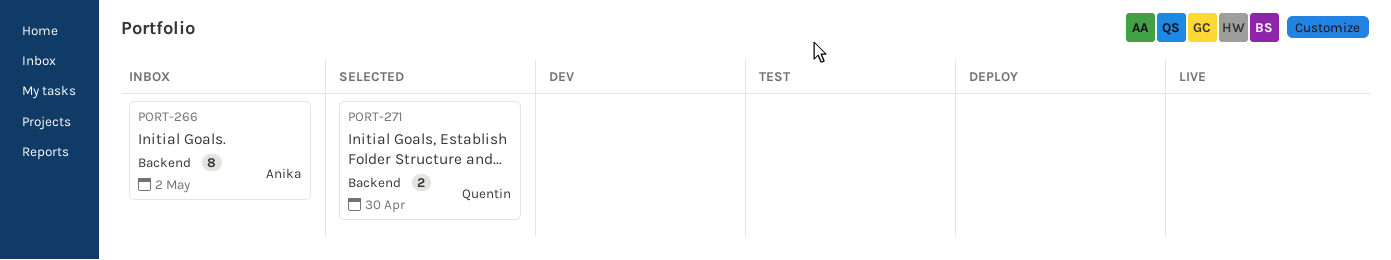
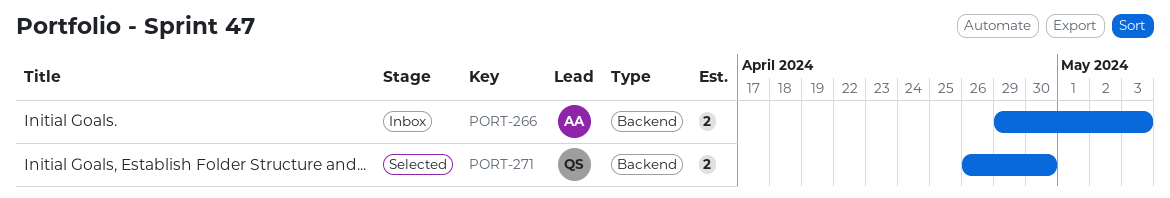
PORT-266, estimate: 8 -> 2
PORT-266, due: May 2 -> May 3

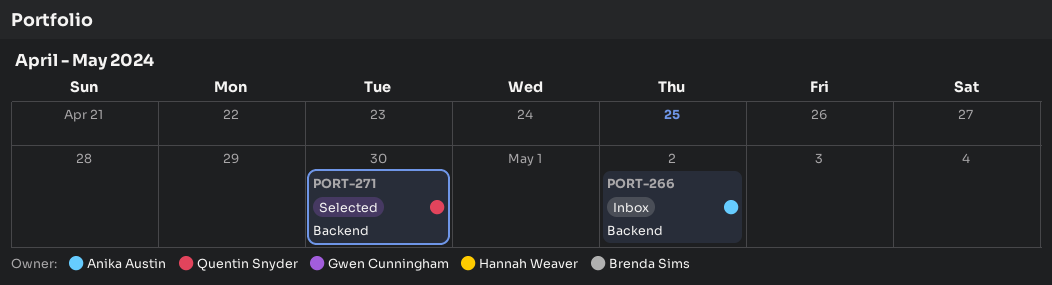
PORT-266, due: May 3 -> May 2

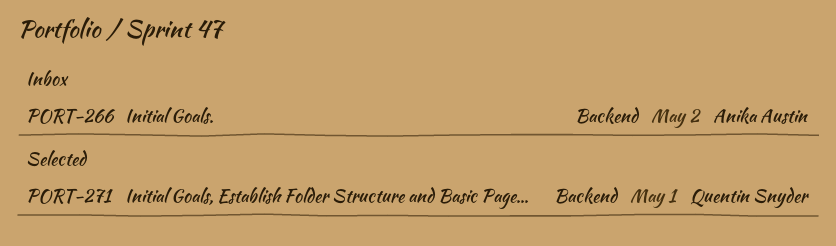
PORT-271, due: Apr 30 -> May 1

